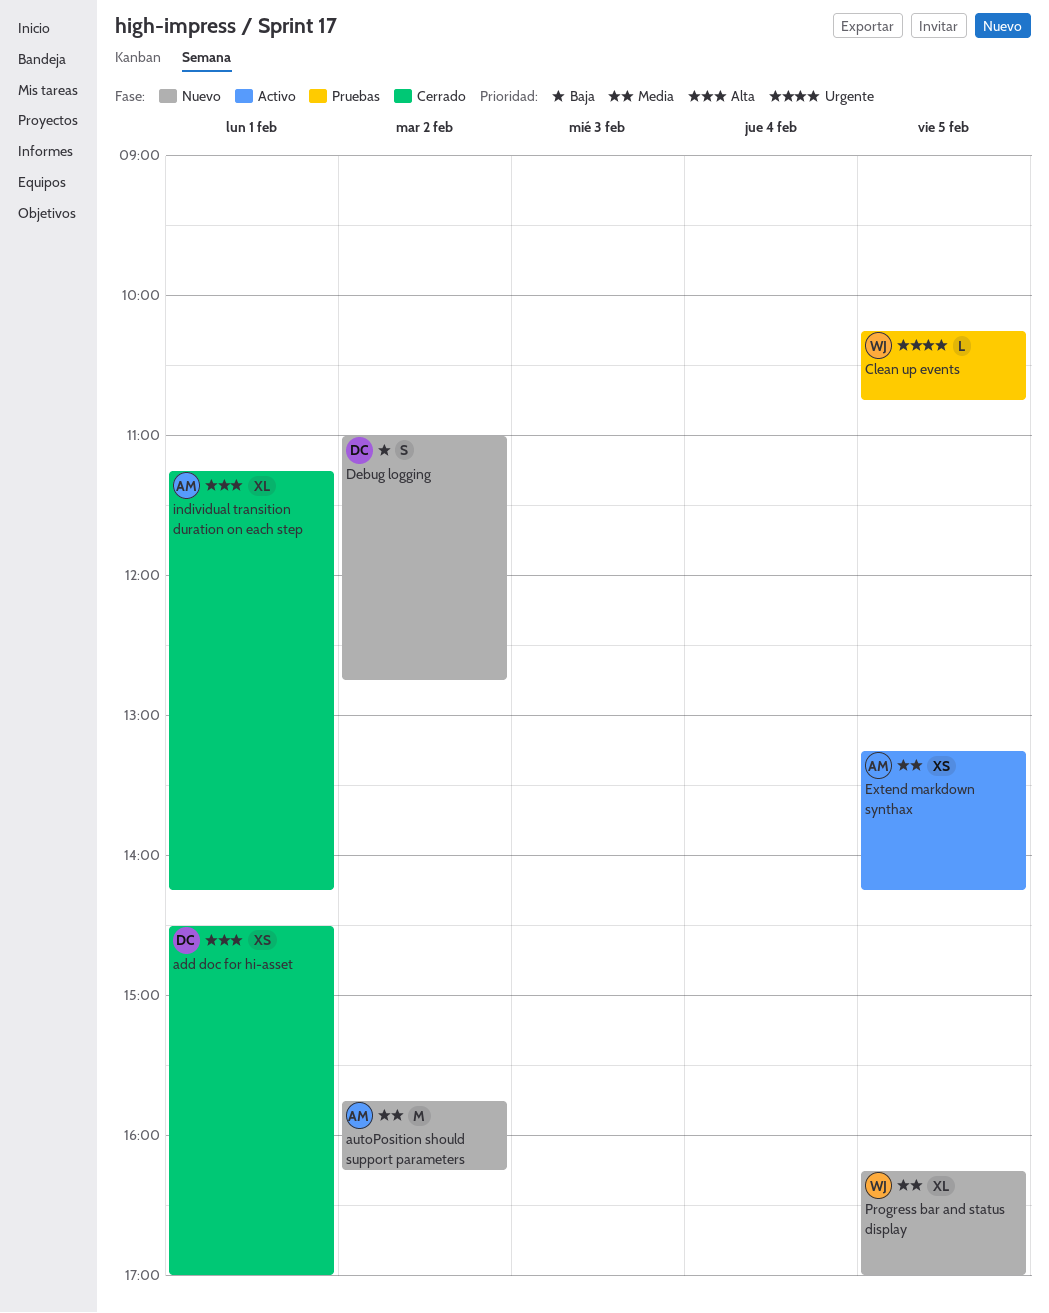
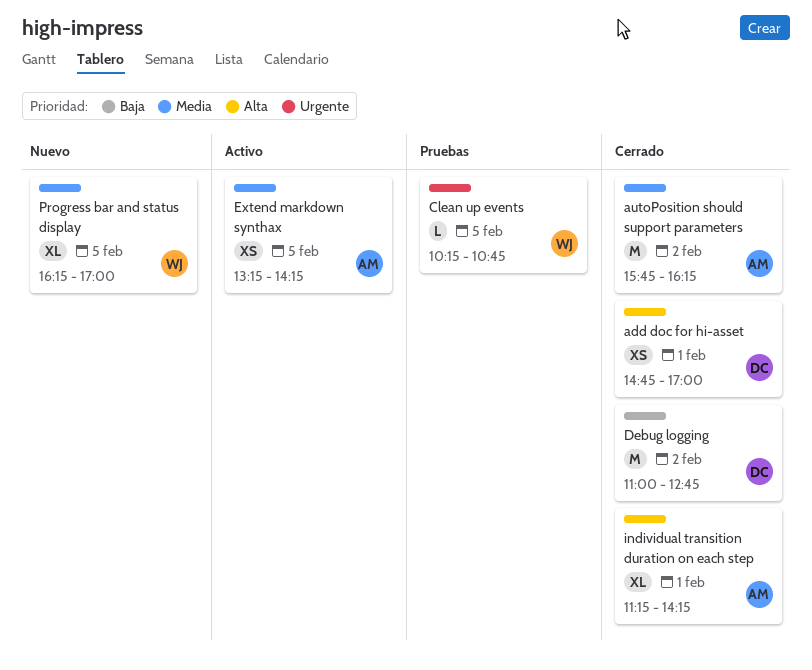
add doc for hi-asset, begins: 14:30 -> 14:45
autoPosition should support parameters, status: Nuevo -> Cerrado
Debug logging, status: Nuevo -> Cerrado
Debug logging, estimate: S -> M

